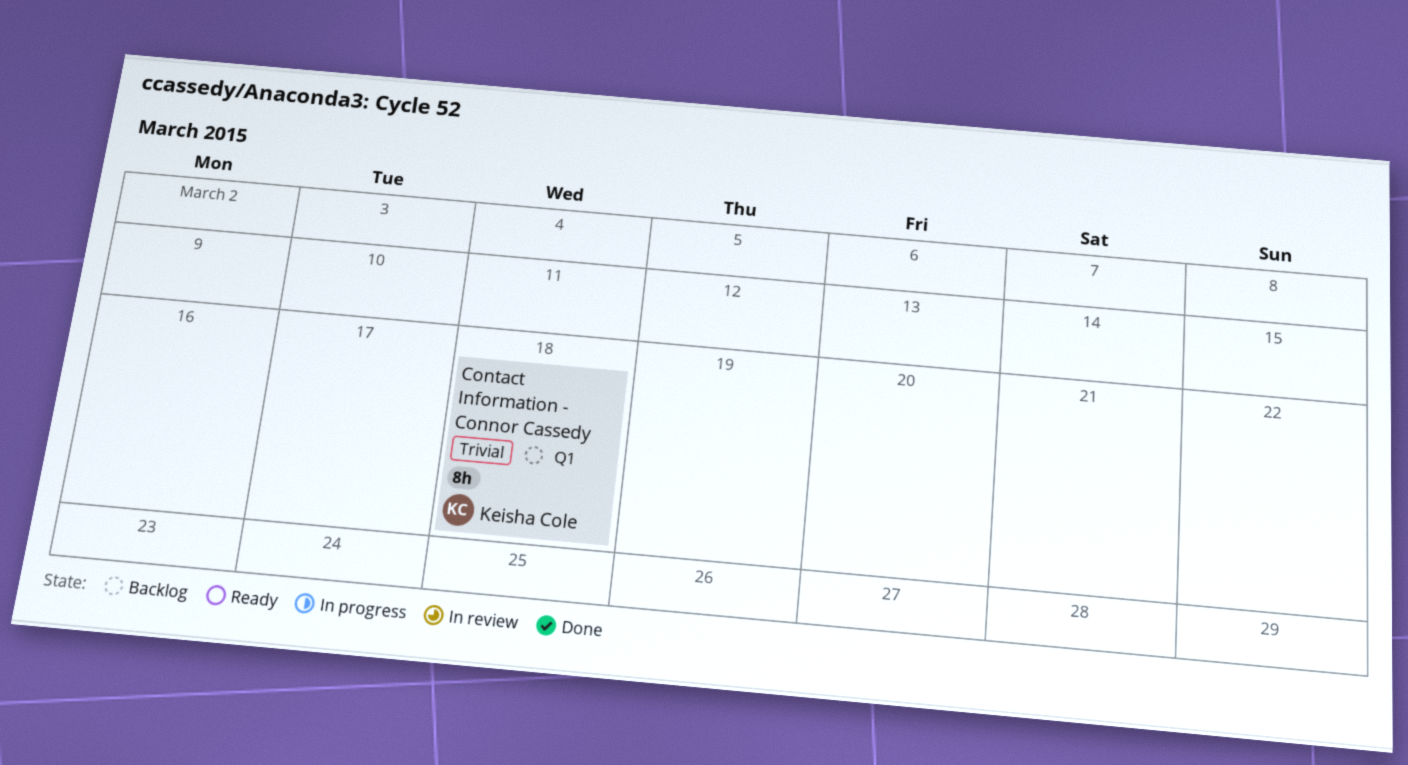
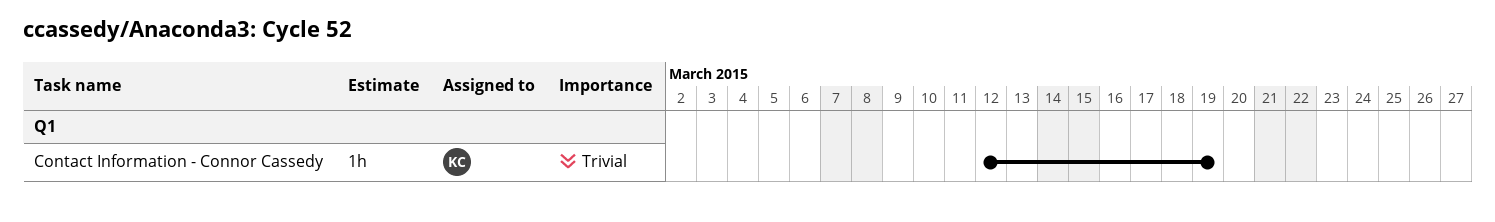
Contact Information - Connor Cassedy, estimate: 8h -> 1h
Contact Information - Connor Cassedy, due: Mar 18 -> Mar 19

